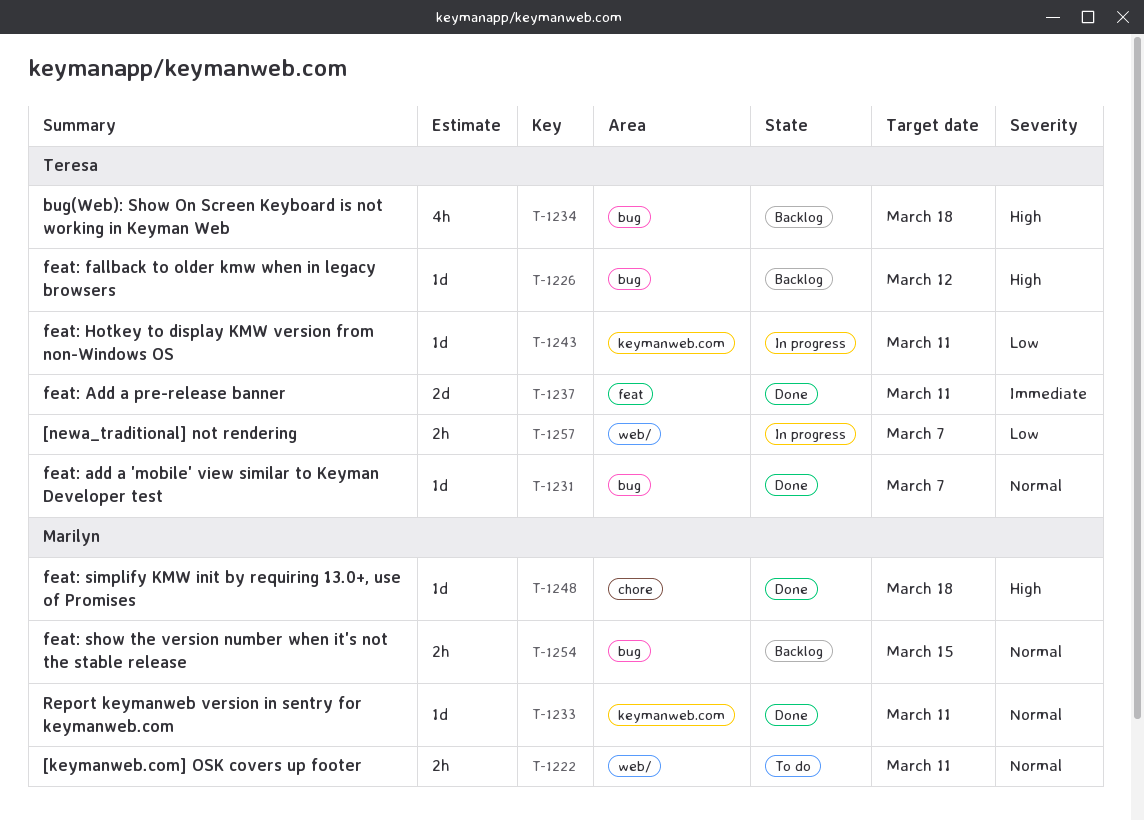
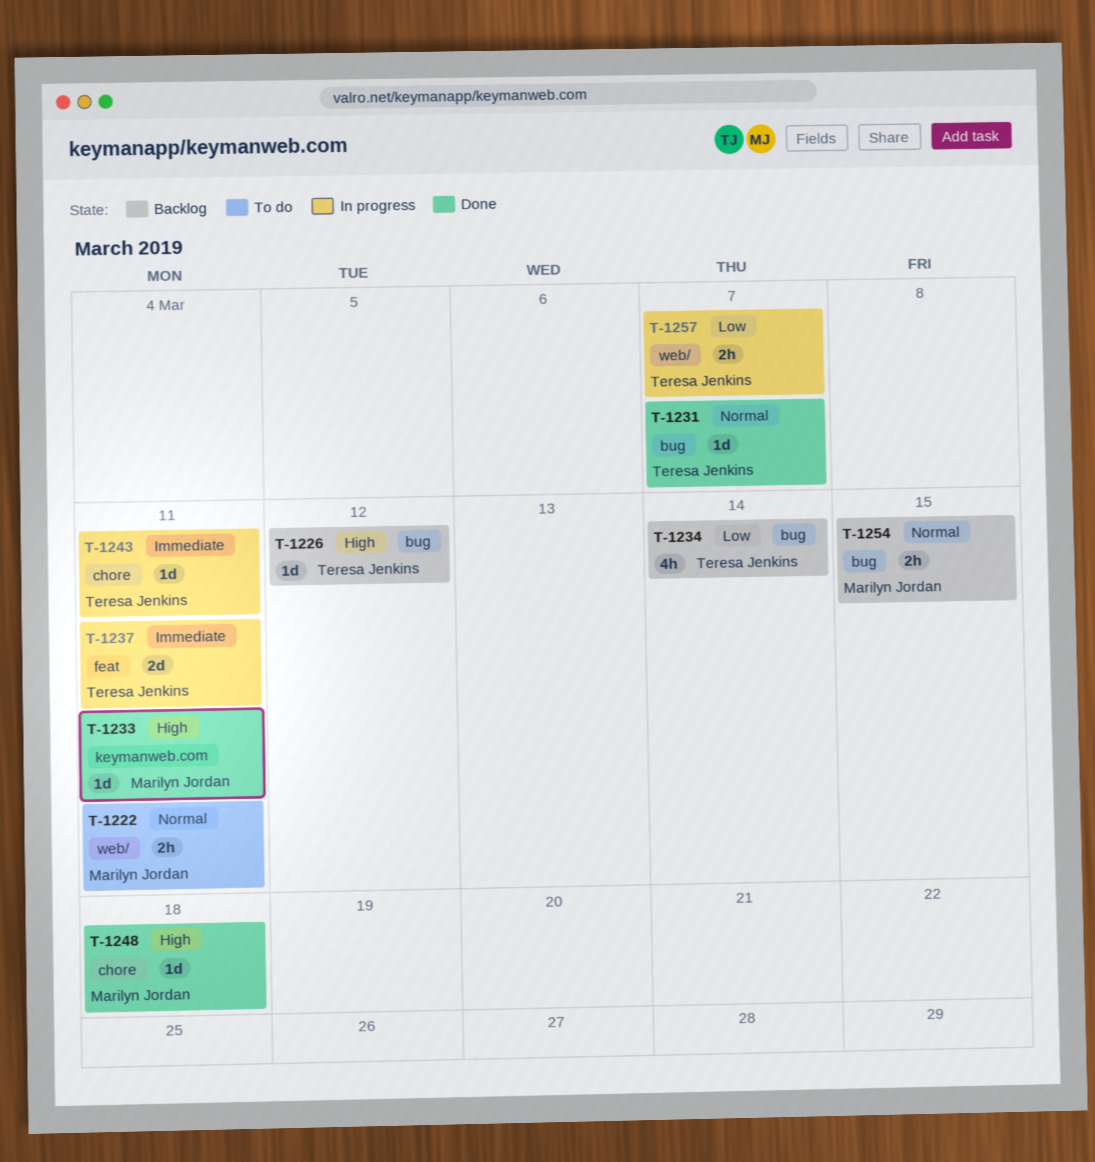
T-1233, priority: Normal -> High
T-1234, priority: High -> Low
T-1234, due: Mar 18 -> Mar 14
T-1237, status: Done -> In progress
T-1243, priority: Low -> Immediate
T-1243, label: keymanweb.com -> chore

